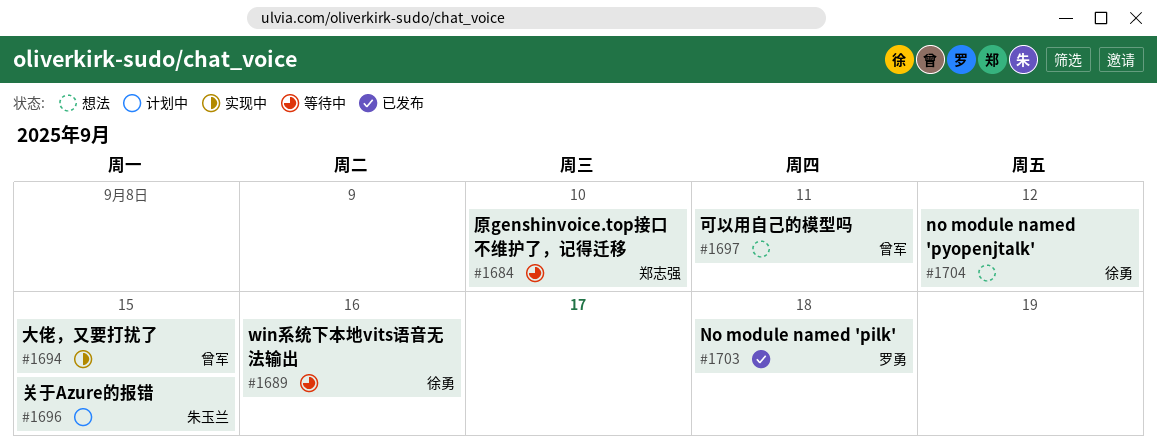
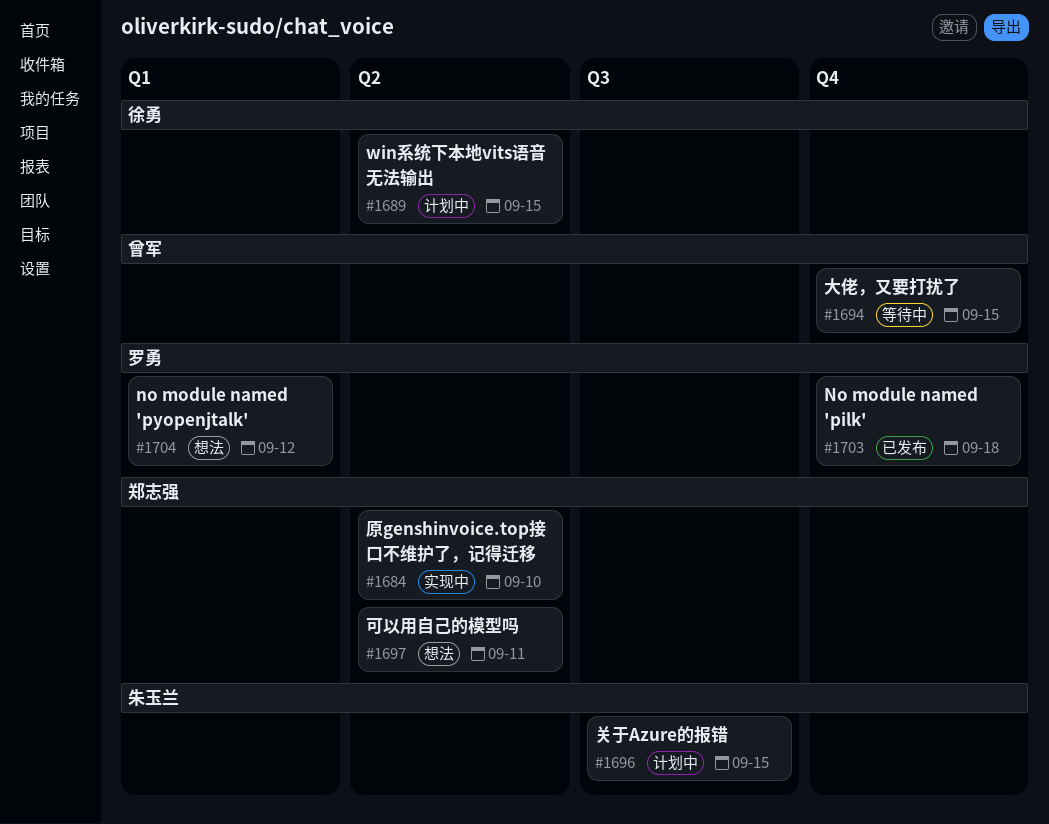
#1684, status: 等待中 -> 实现中
#1689, status: 等待中 -> 计划中
#1689, due: Sep 16 -> Sep 15
#1694, status: 实现中 -> 等待中
#1697, owner: 曾军 -> 郑志强
#1704, owner: 徐勇 -> 罗勇

